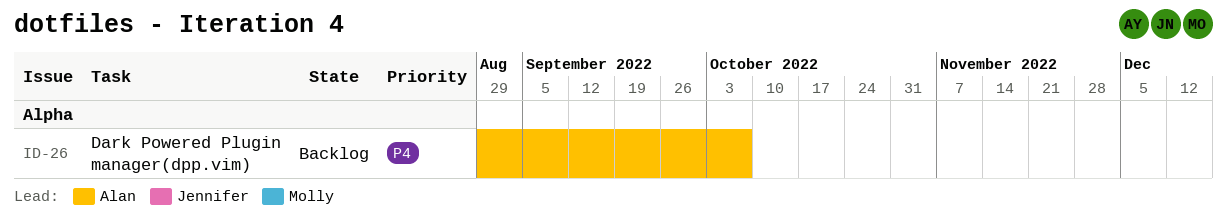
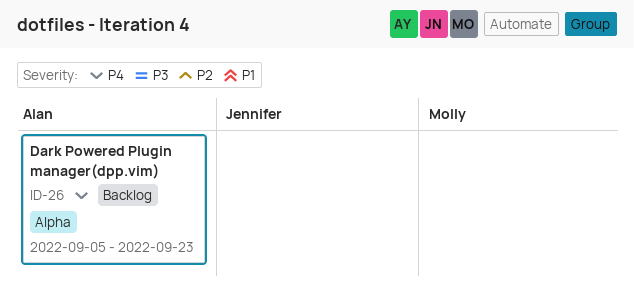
ID-26, start: Aug 29 -> Sep 5
ID-26, due: Oct 7 -> Sep 23

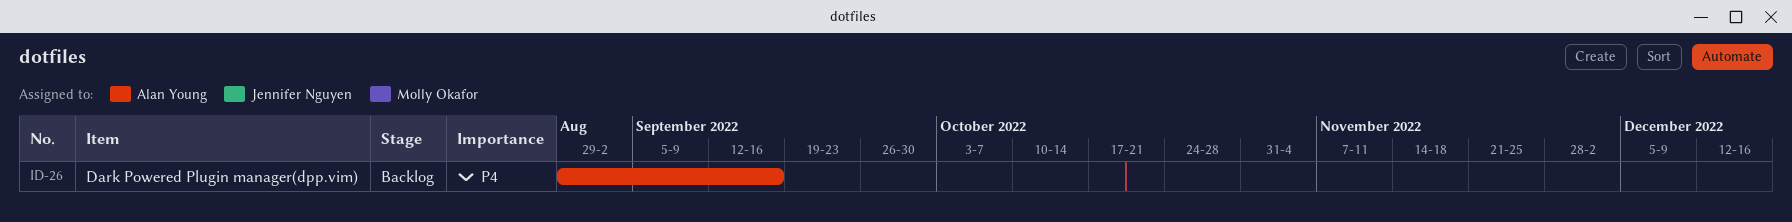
ID-26, start: Sep 5 -> Aug 29
ID-26, due: Sep 23 -> Sep 16

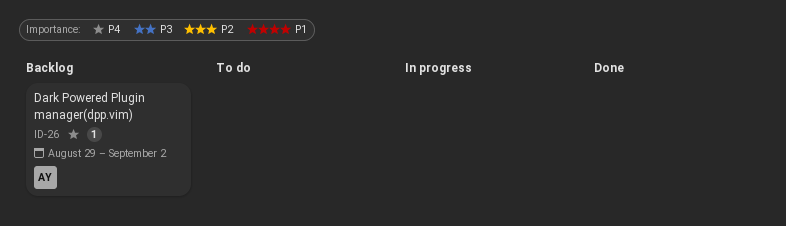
ID-26, due: Sep 16 -> Sep 2

